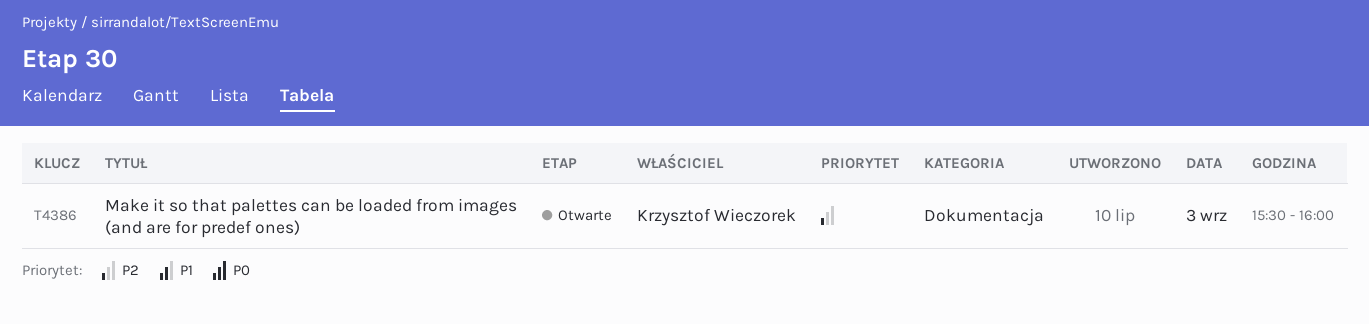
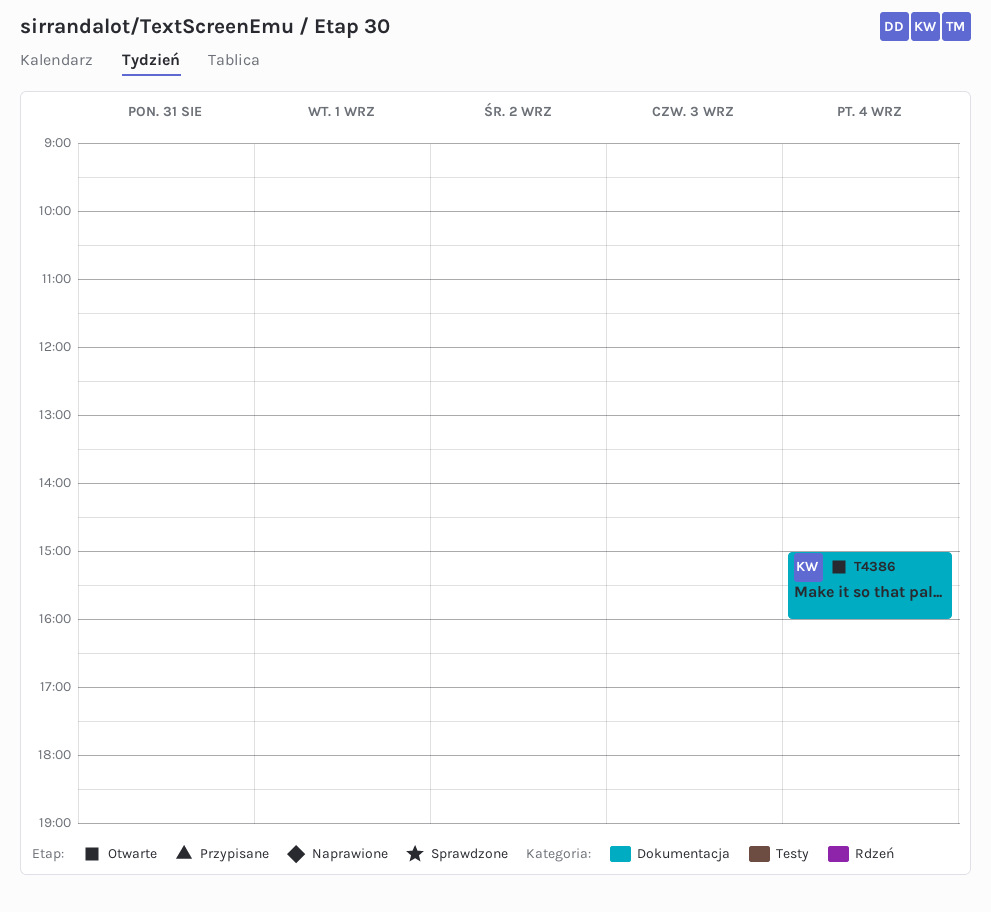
T4386, day: Sep 3 -> Sep 4
T4386, begins: 15:30 -> 15:00

